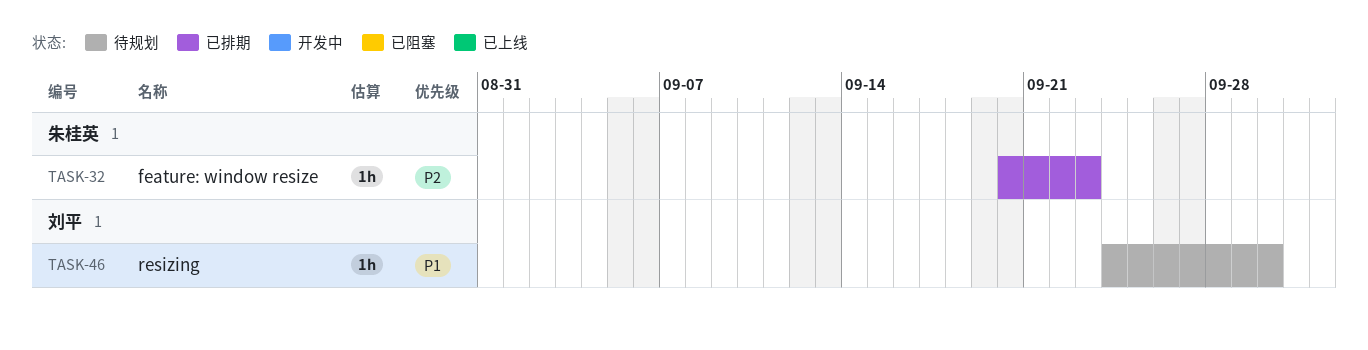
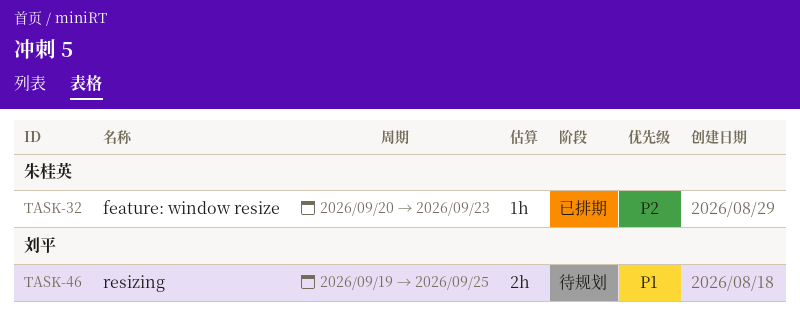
TASK-46, estimate: 1h -> 2h
TASK-46, start: Sep 24 -> Sep 19
TASK-46, due: Sep 30 -> Sep 25

